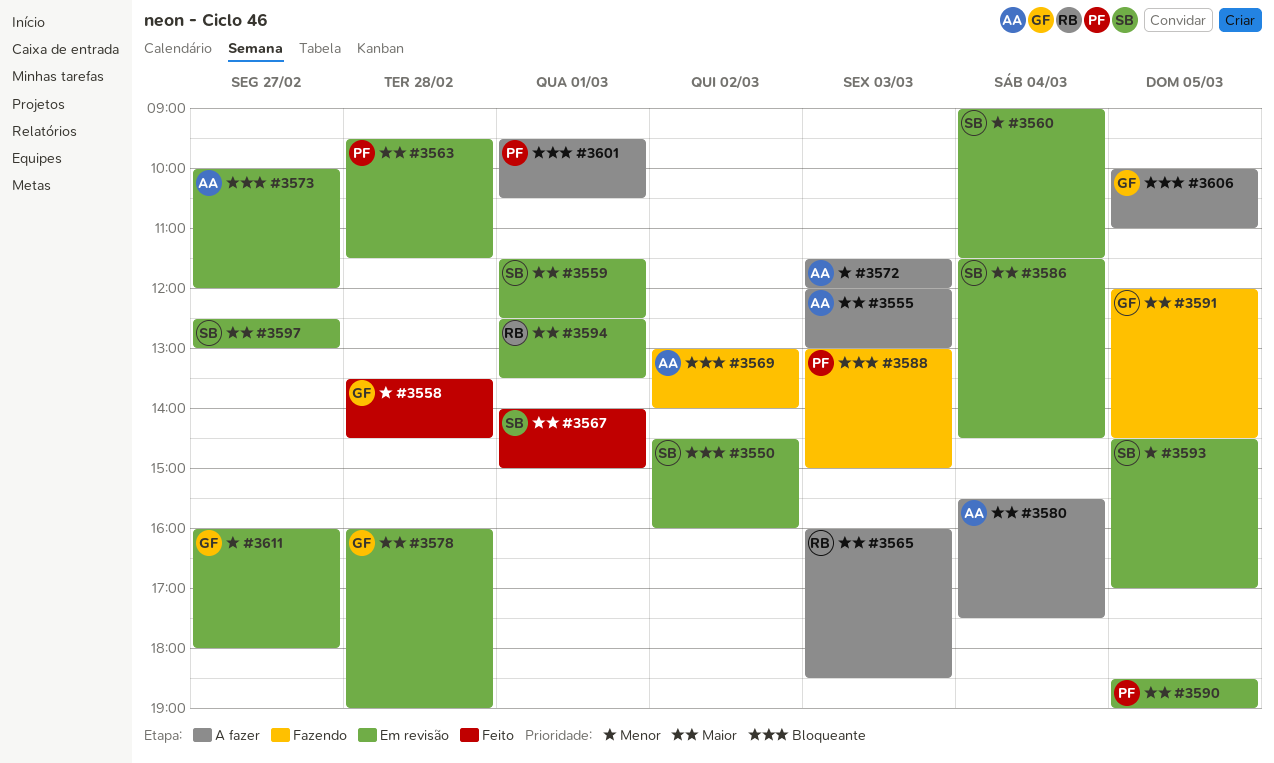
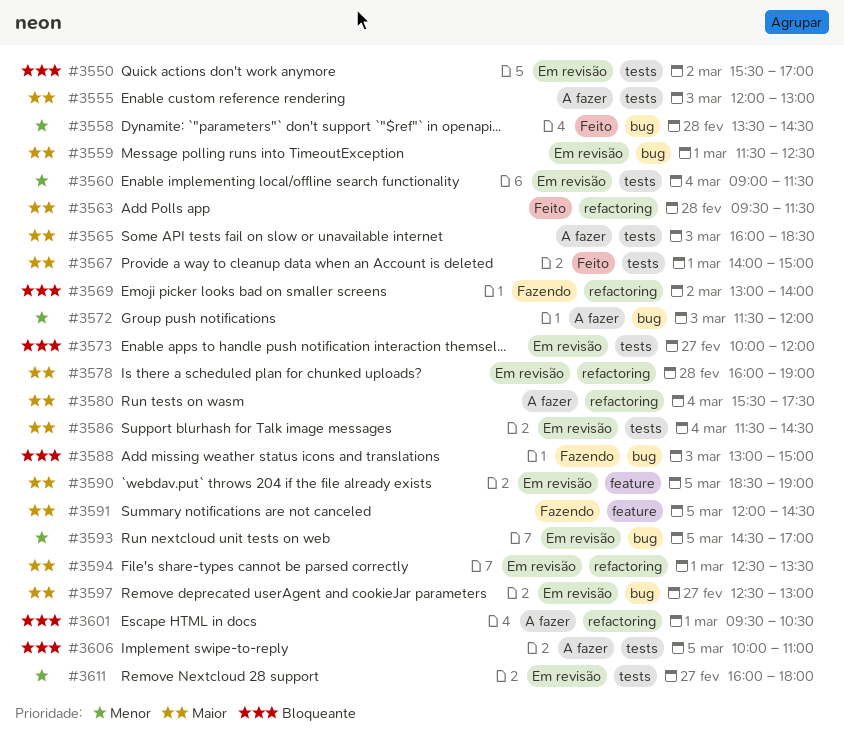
#3550, begins: 14:30 -> 15:30
#3550, ends: 16:00 -> 17:00
#3563, status: Em revisão -> Feito

